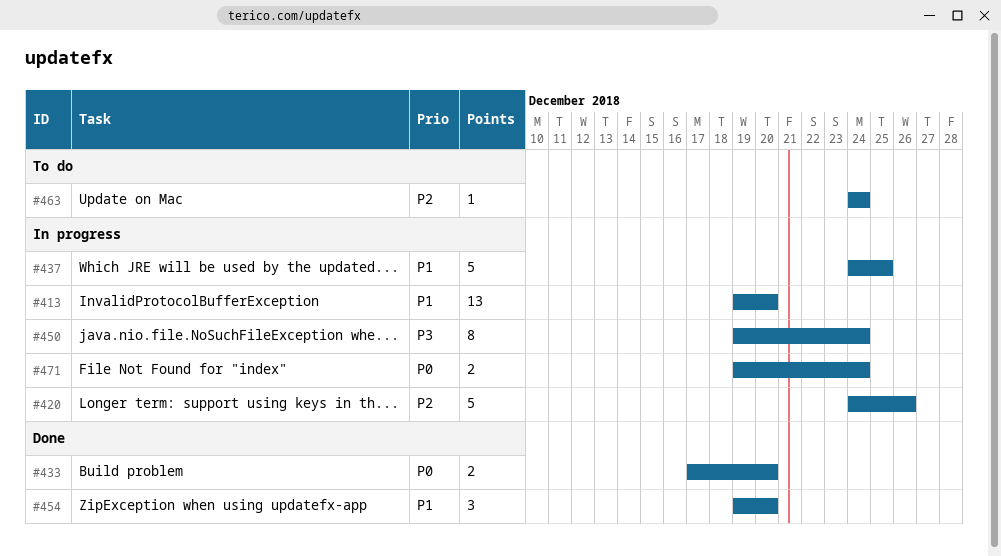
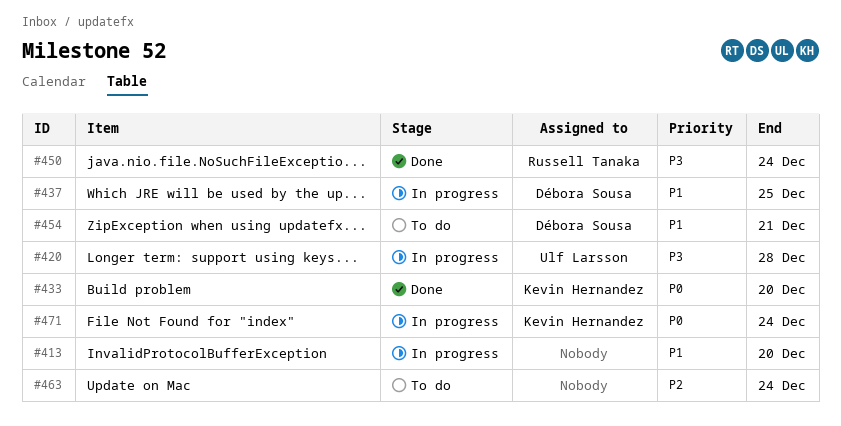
#420, priority: P2 -> P3
#420, due: Dec 26 -> Dec 28
#450, status: In progress -> Done
#454, status: Done -> To do
#454, due: Dec 20 -> Dec 21

